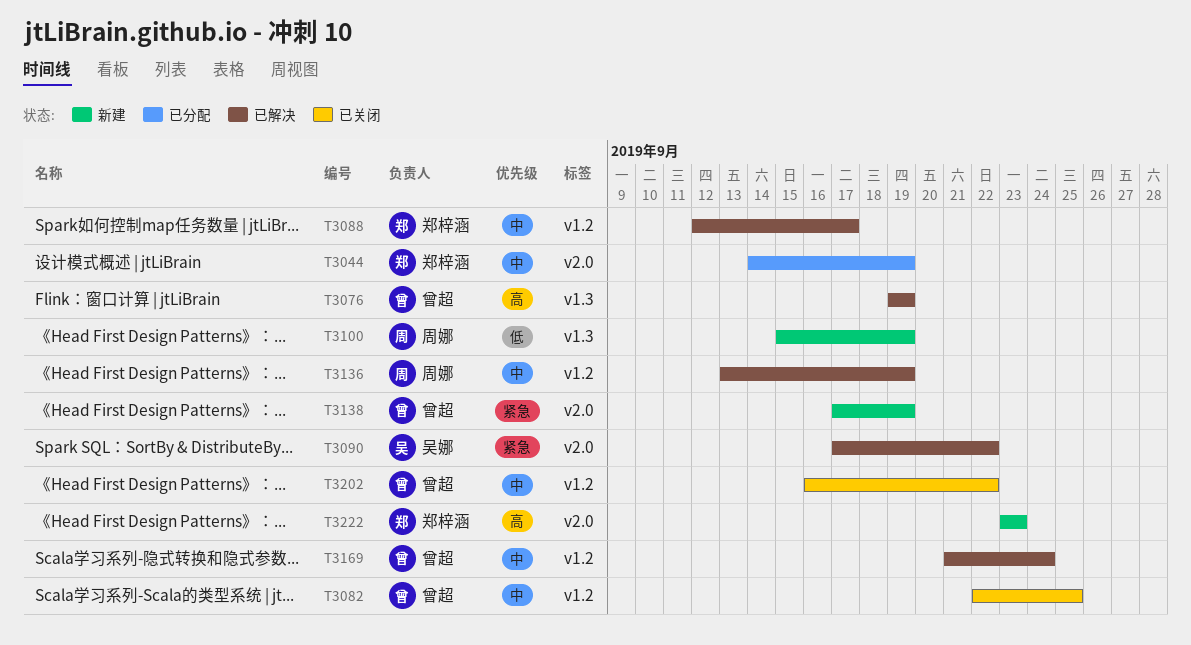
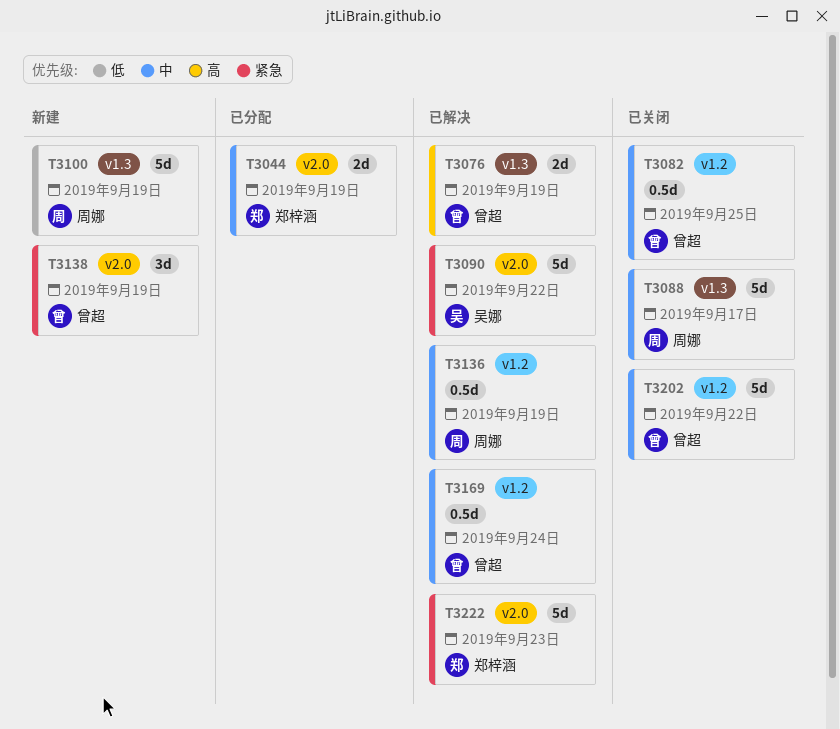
T3088, status: 已解决 -> 已关闭
T3088, owner: 郑梓涵 -> 周娜
T3088, label: v1.2 -> v1.3
T3222, status: 新建 -> 已解决
T3222, priority: 高 -> 紧急

